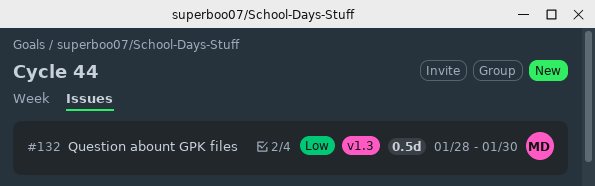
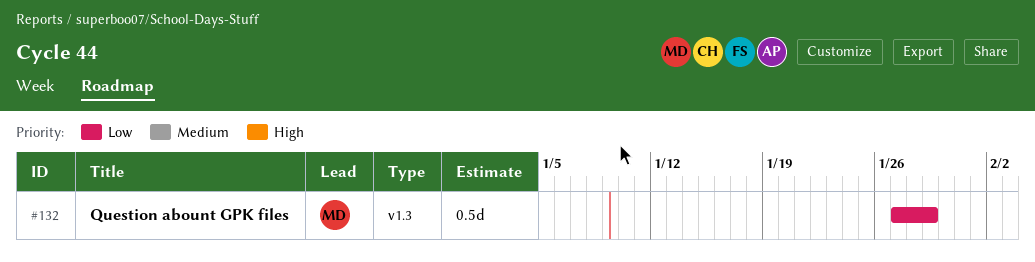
#132, start: Jan 28 -> Jan 27
#132, due: Jan 30 -> Jan 29

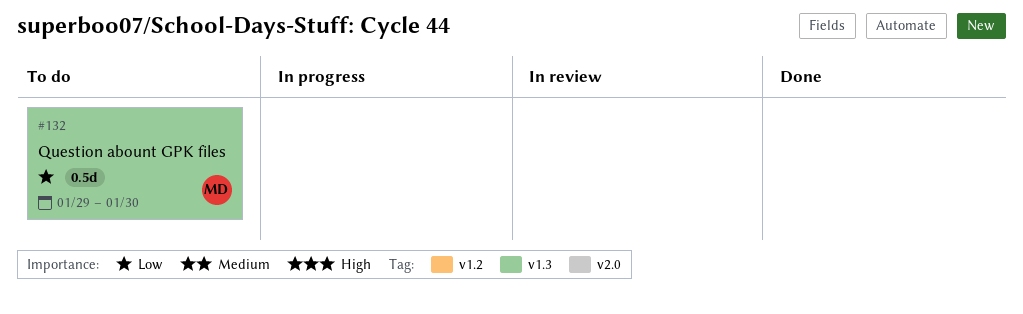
#132, start: Jan 27 -> Jan 29
#132, due: Jan 29 -> Jan 30

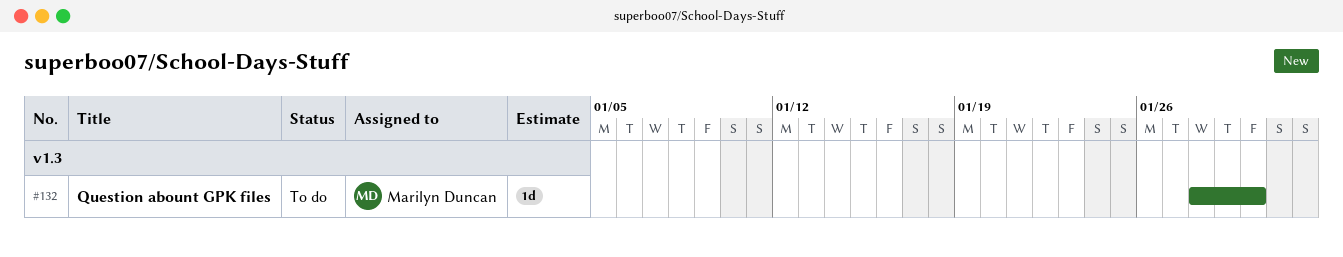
#132, estimate: 0.5d -> 1d
#132, start: Jan 29 -> Jan 28

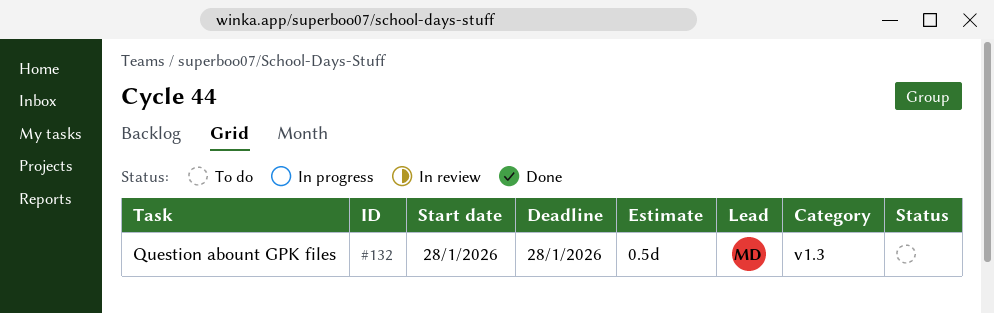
#132, estimate: 1d -> 0.5d
#132, due: Jan 30 -> Jan 28

